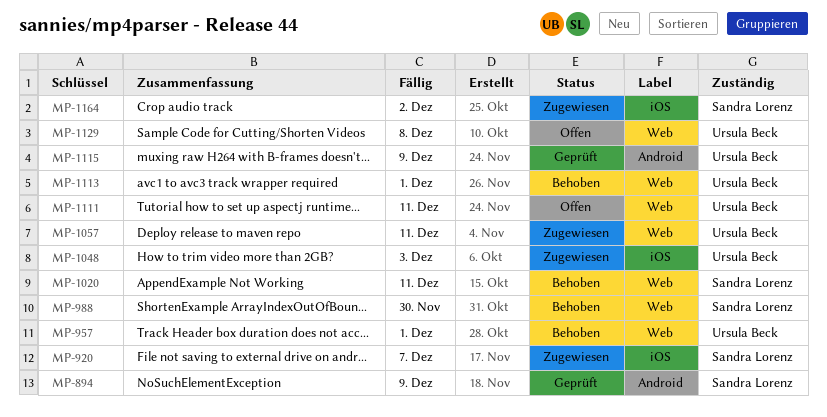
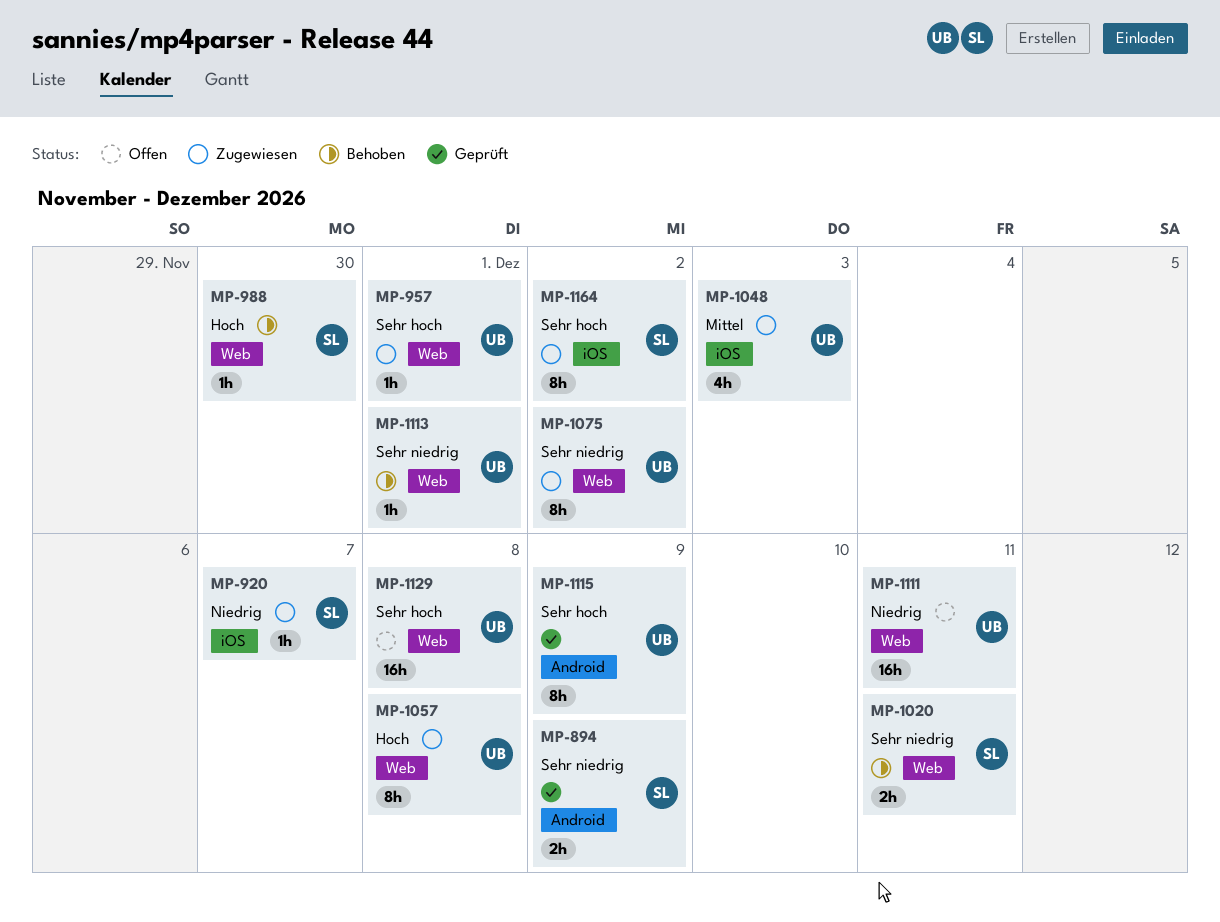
MP-957, status: Behoben -> Zugewiesen
MP-1057, due: Dec 11 -> Dec 8
MP-1075: none -> present

